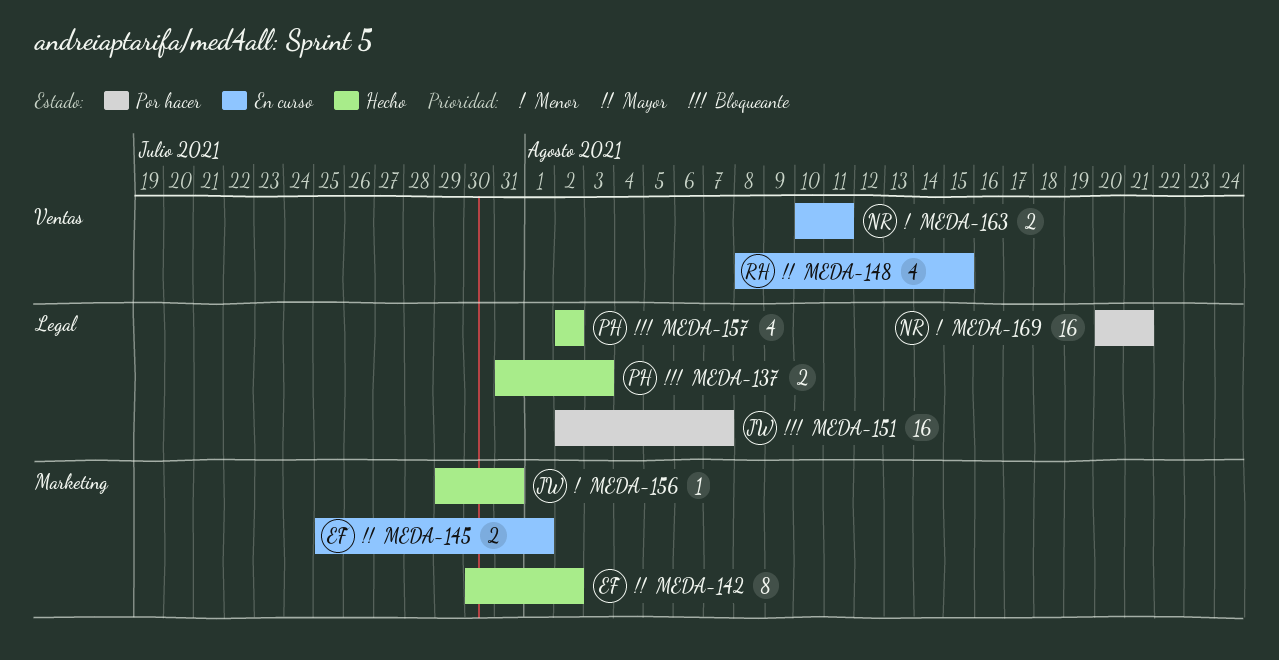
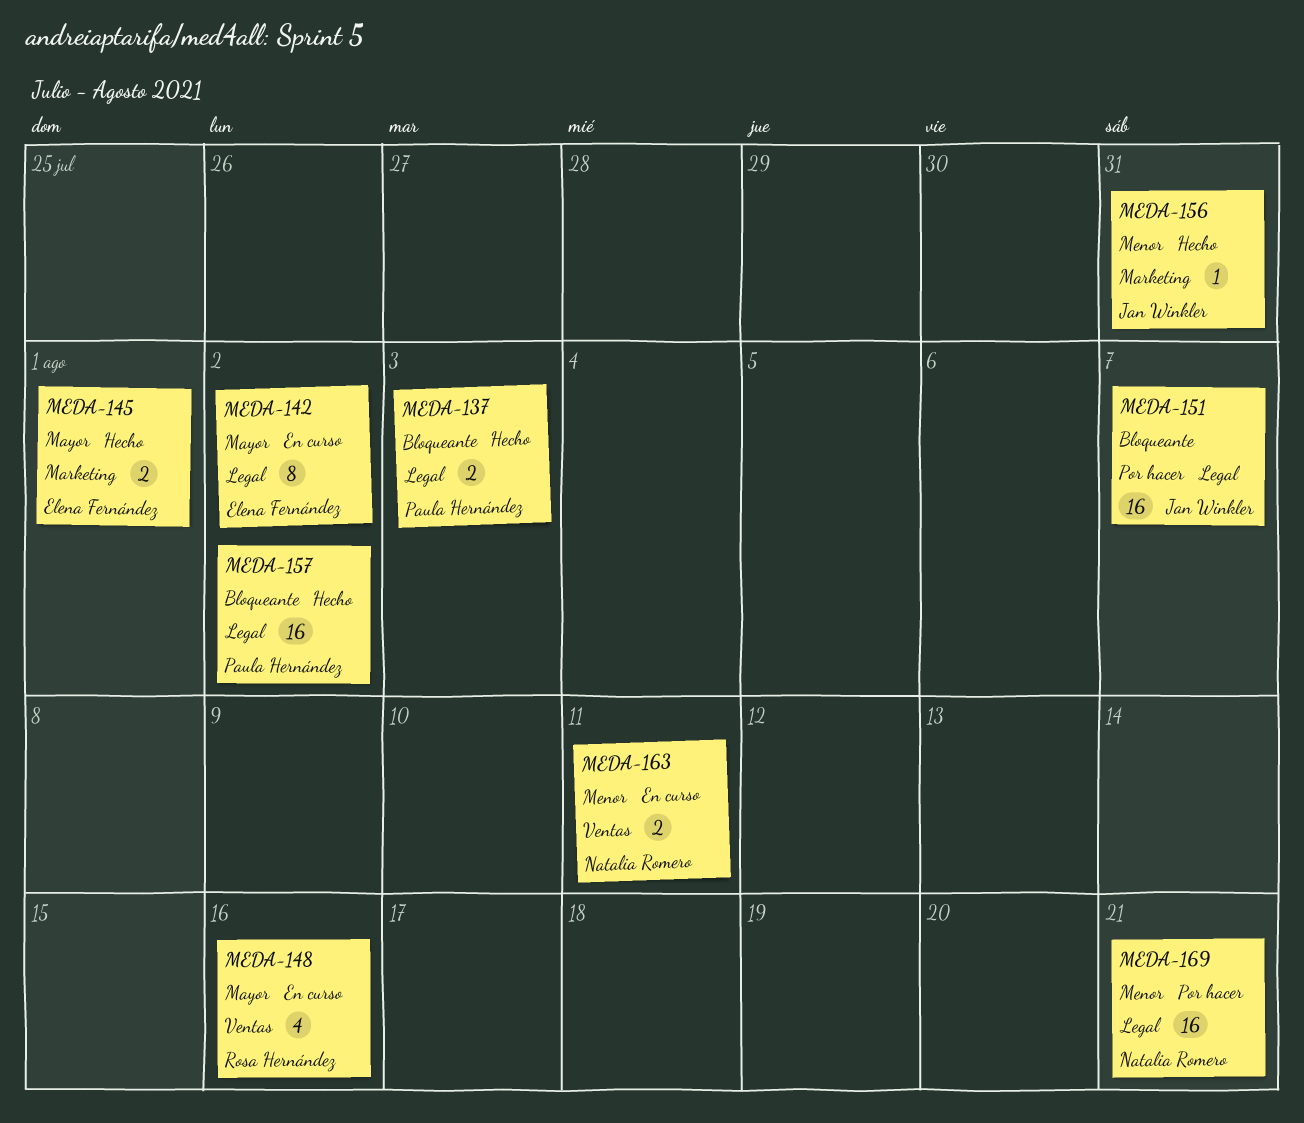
MEDA-142, status: Hecho -> En curso
MEDA-142, label: Marketing -> Legal
MEDA-145, status: En curso -> Hecho
MEDA-148, due: Aug 15 -> Aug 16
MEDA-157, estimate: 4 -> 16

